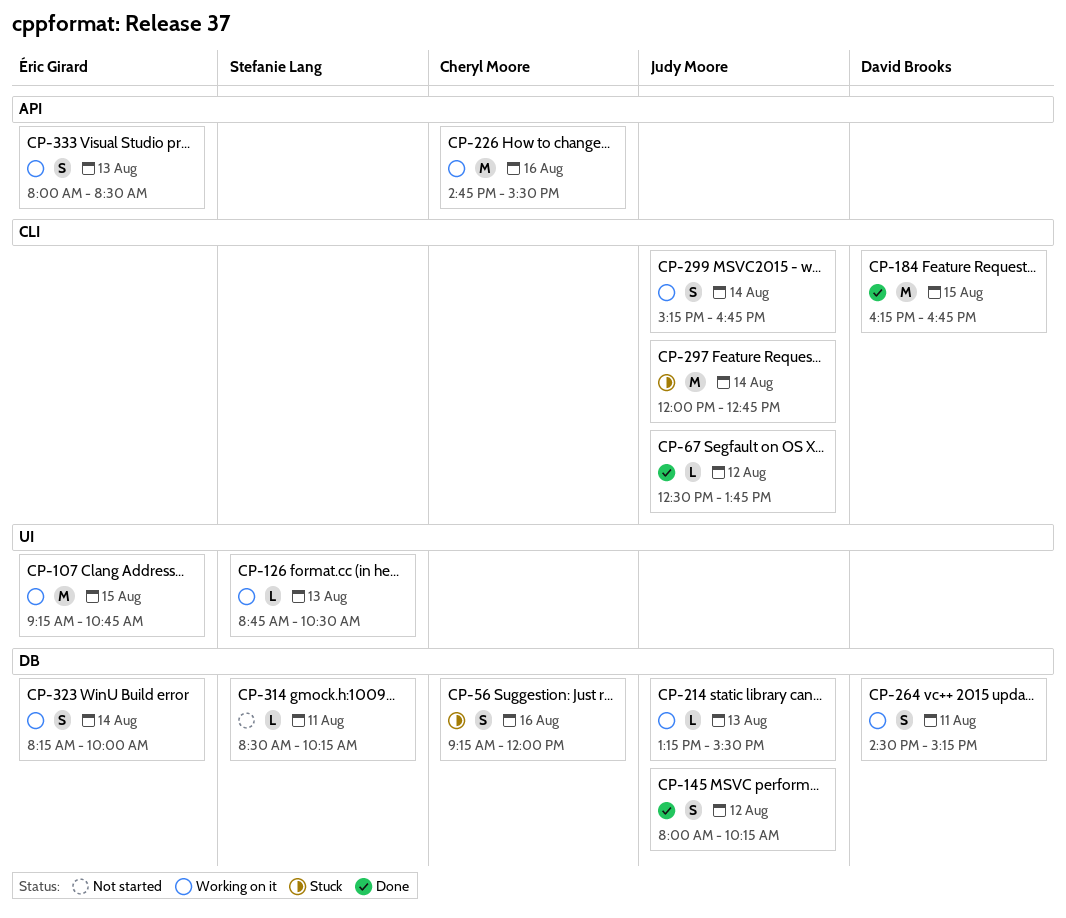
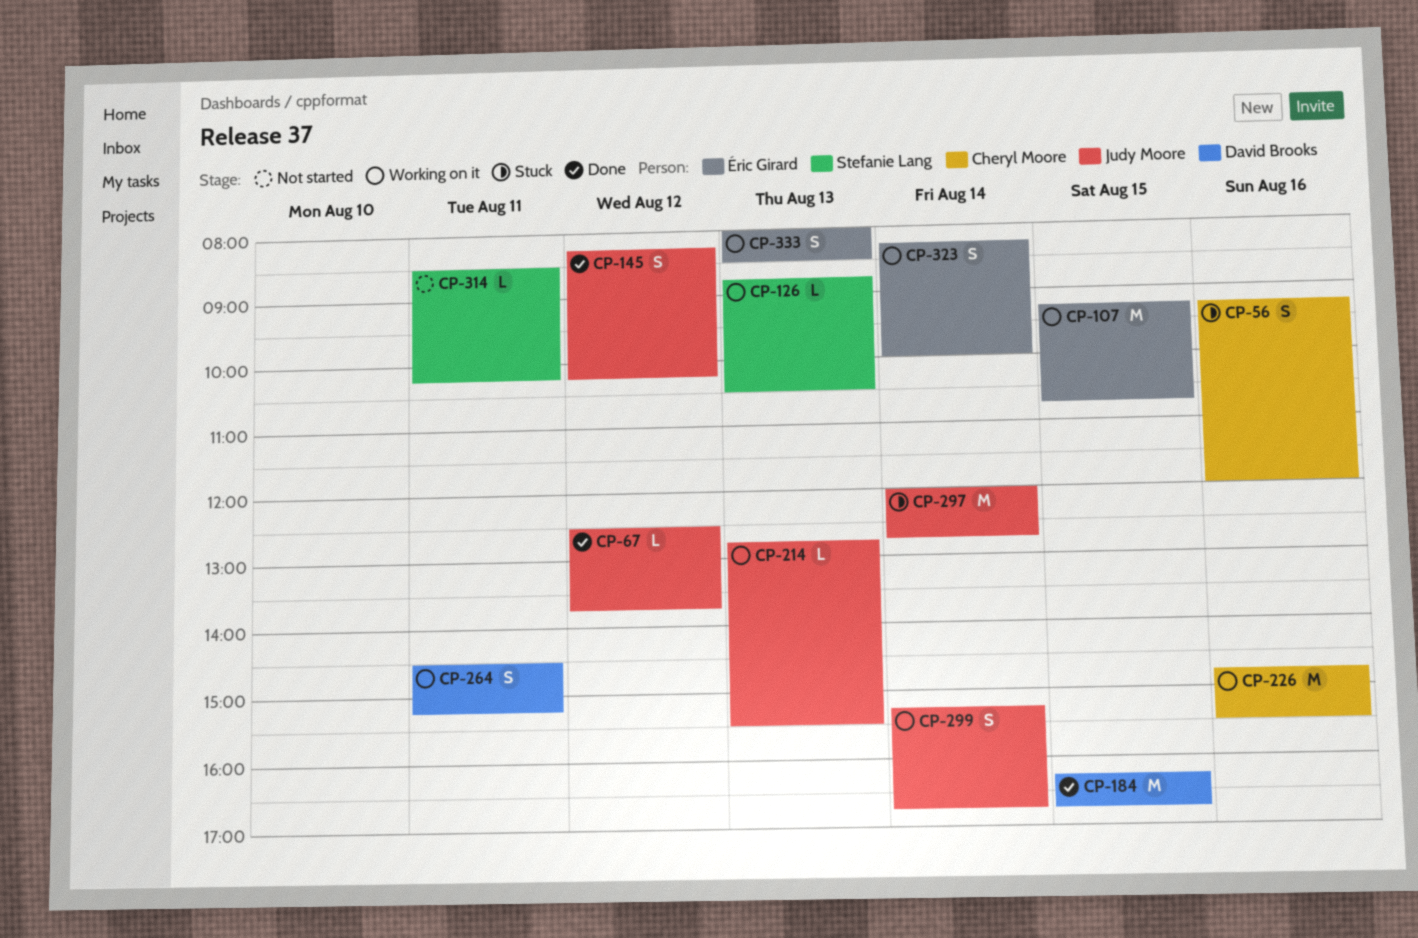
CP-145, begins: 08:00 -> 08:15
CP-214, begins: 13:15 -> 12:45

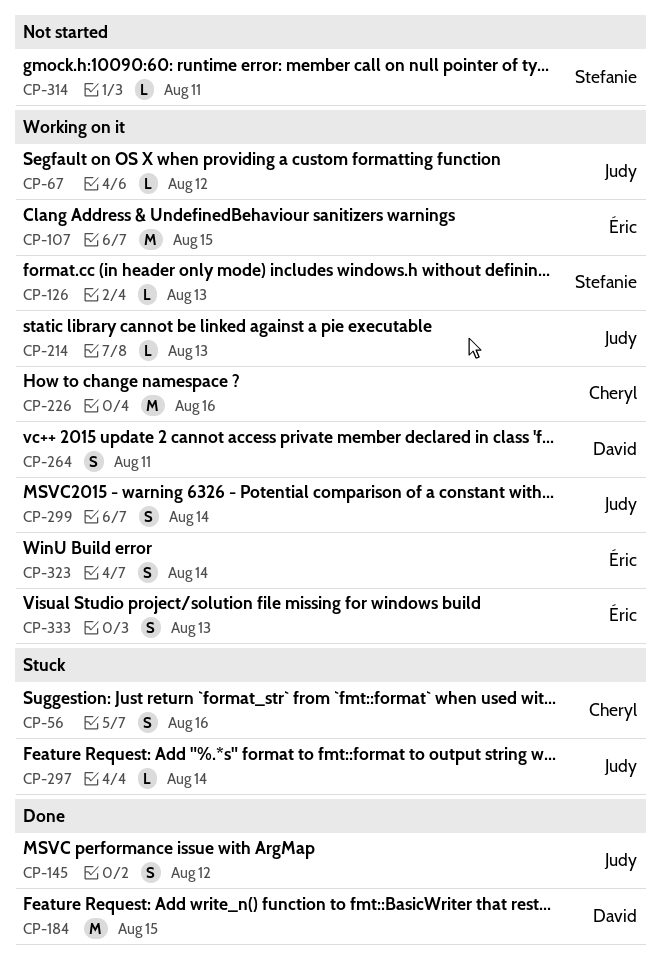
CP-67, status: Done -> Working on it
CP-297, estimate: M -> L

